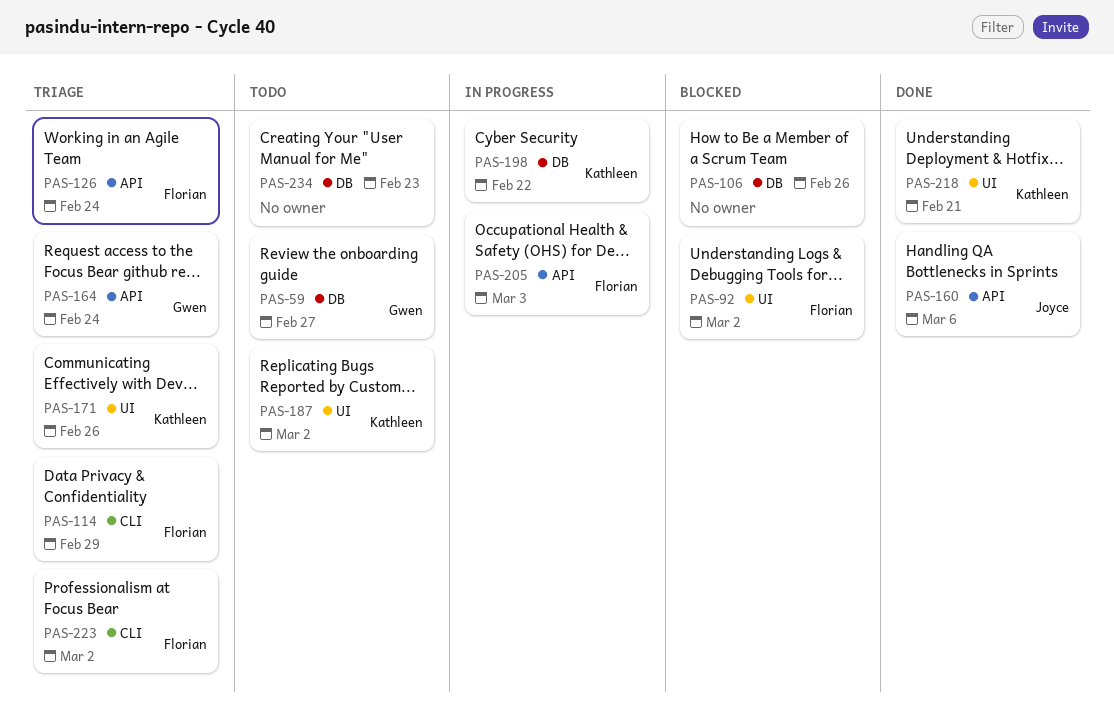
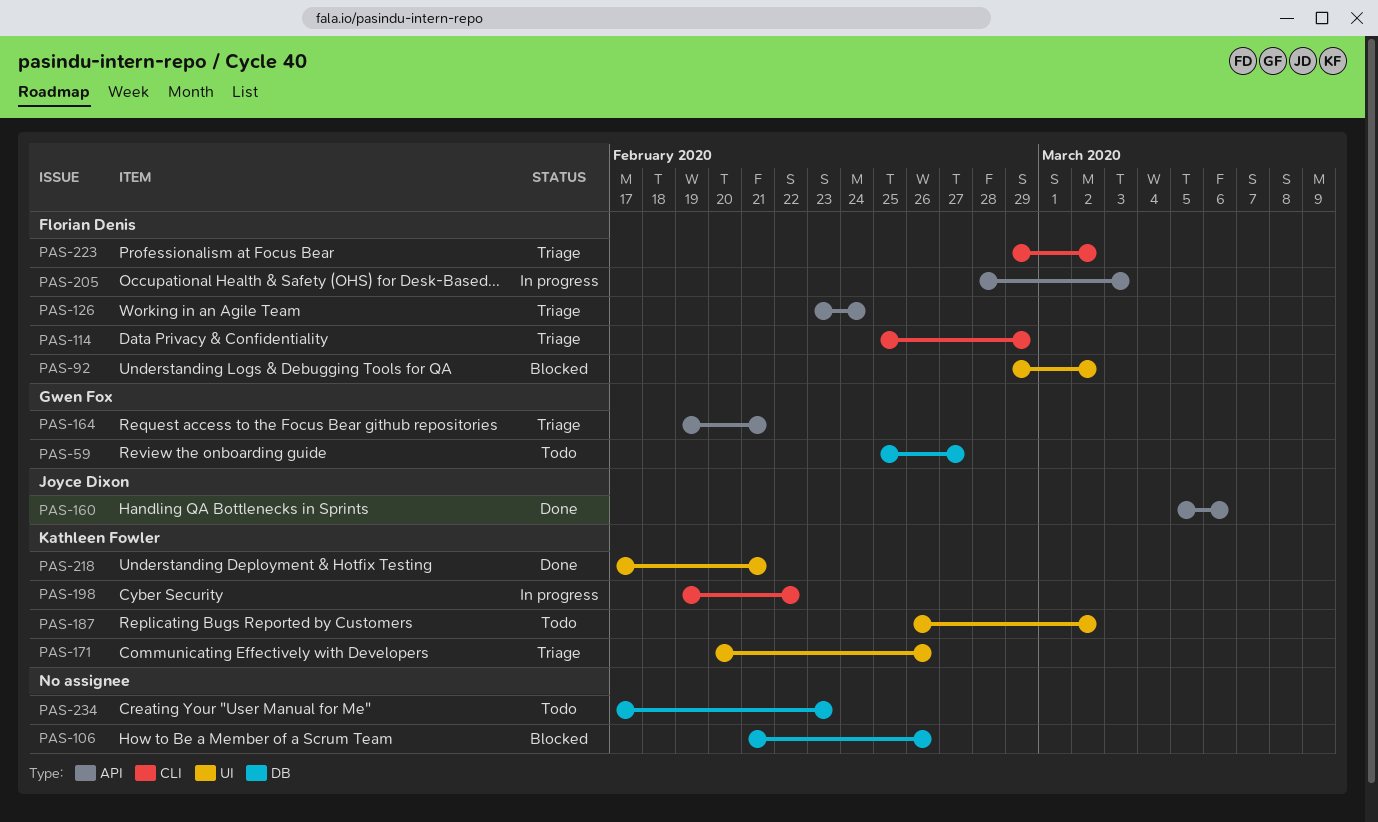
PAS-164, due: Feb 24 -> Feb 21
PAS-198, label: DB -> CLI

